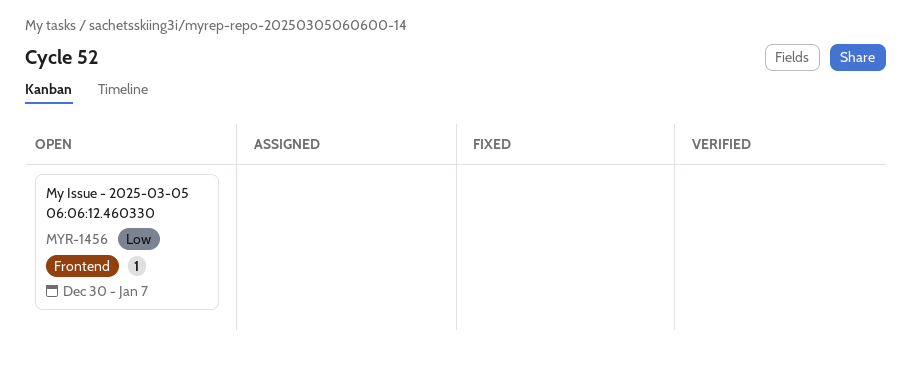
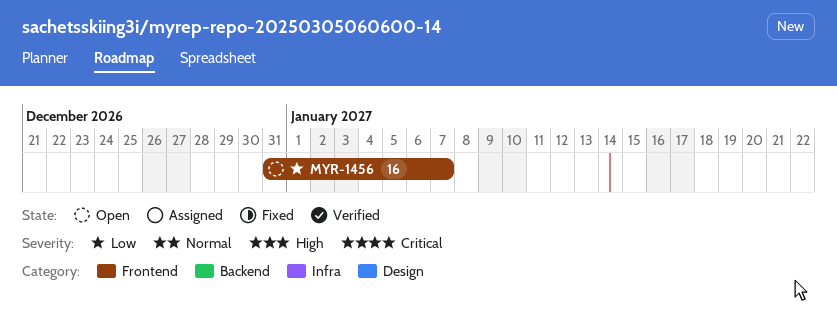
MYR-1456, estimate: 1 -> 16
MYR-1456, start: Dec 30 -> Dec 31

